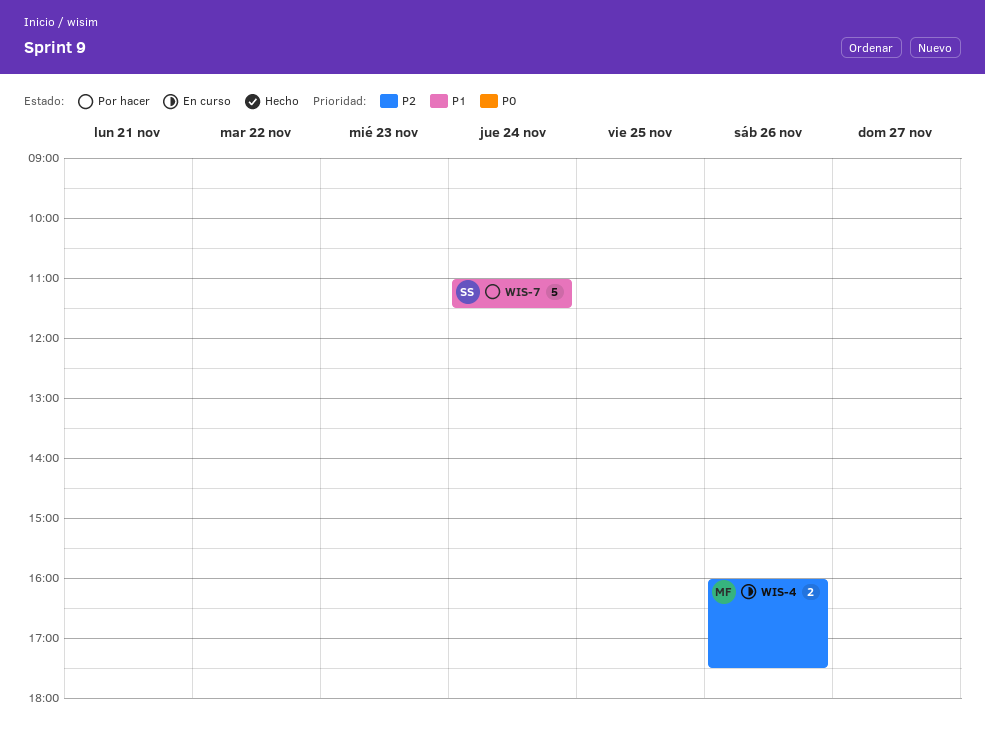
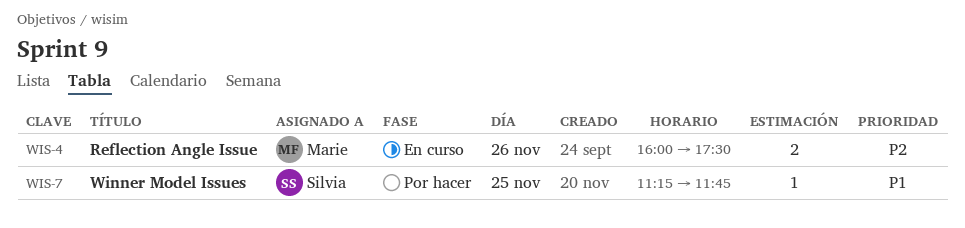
WIS-7, estimate: 5 -> 1
WIS-7, day: Nov 24 -> Nov 25
WIS-7, begins: 11:00 -> 11:15
WIS-7, ends: 11:30 -> 11:45

